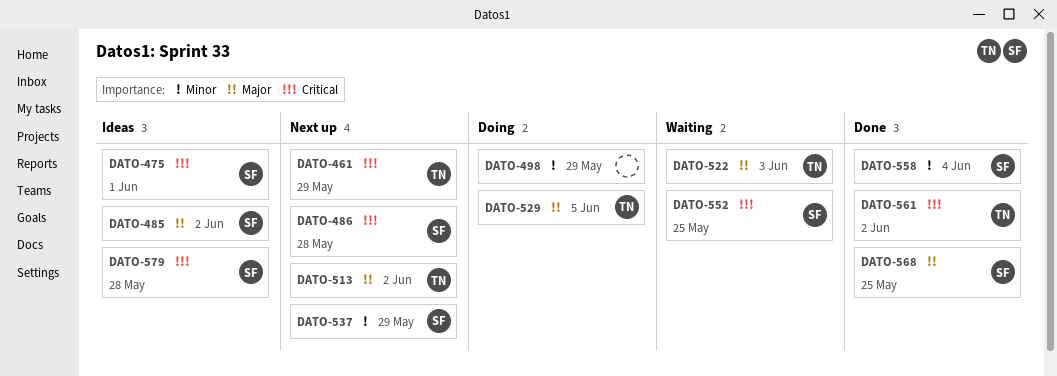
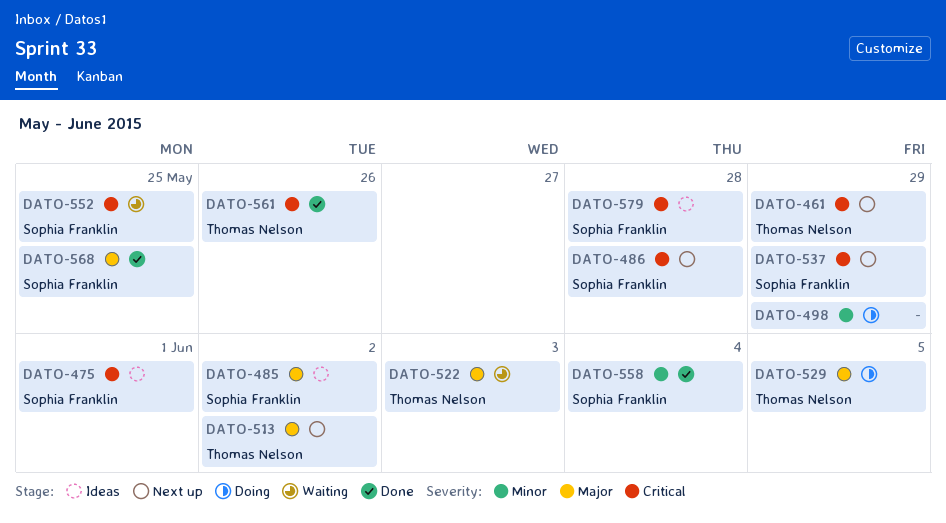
DATO-537, priority: Minor -> Critical
DATO-561, due: Jun 2 -> May 26

